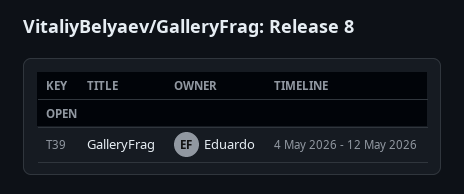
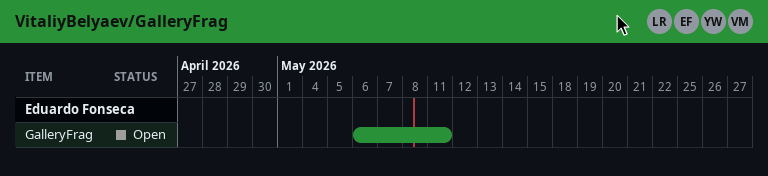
GalleryFrag, start: May 4 -> May 6
GalleryFrag, due: May 12 -> May 11

